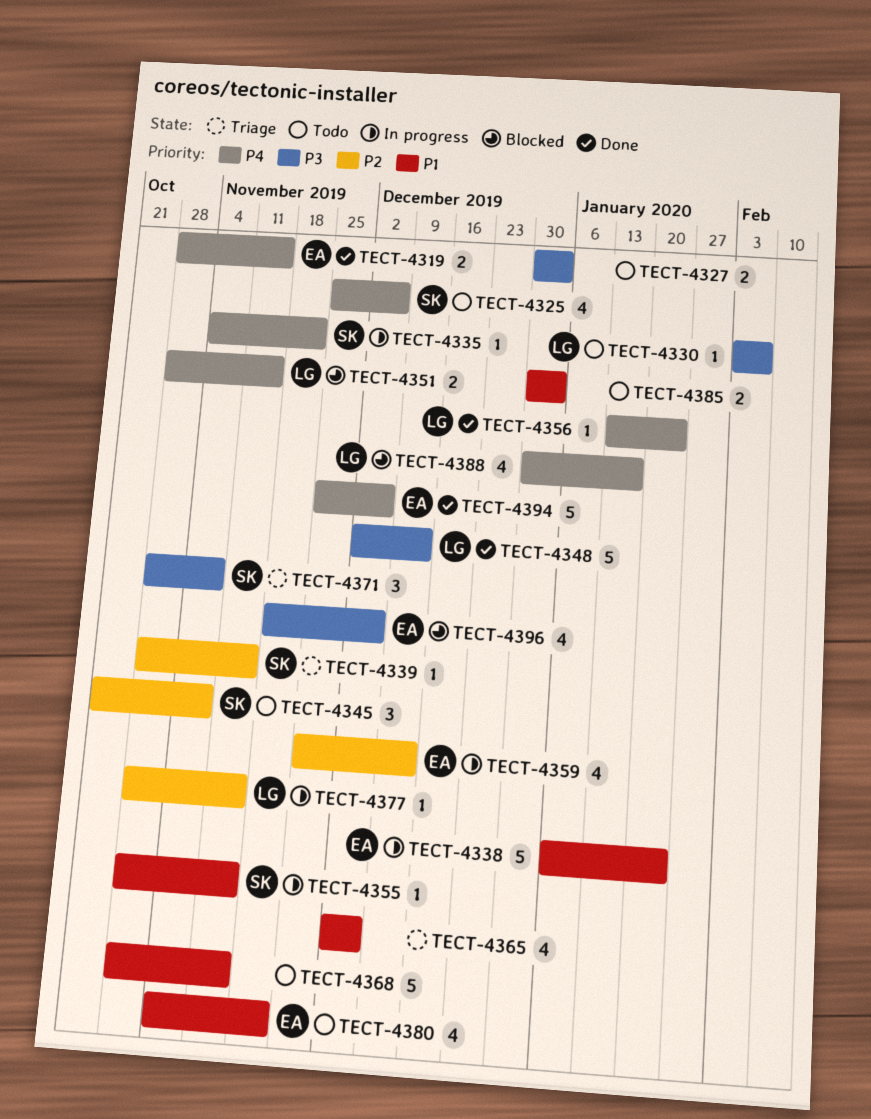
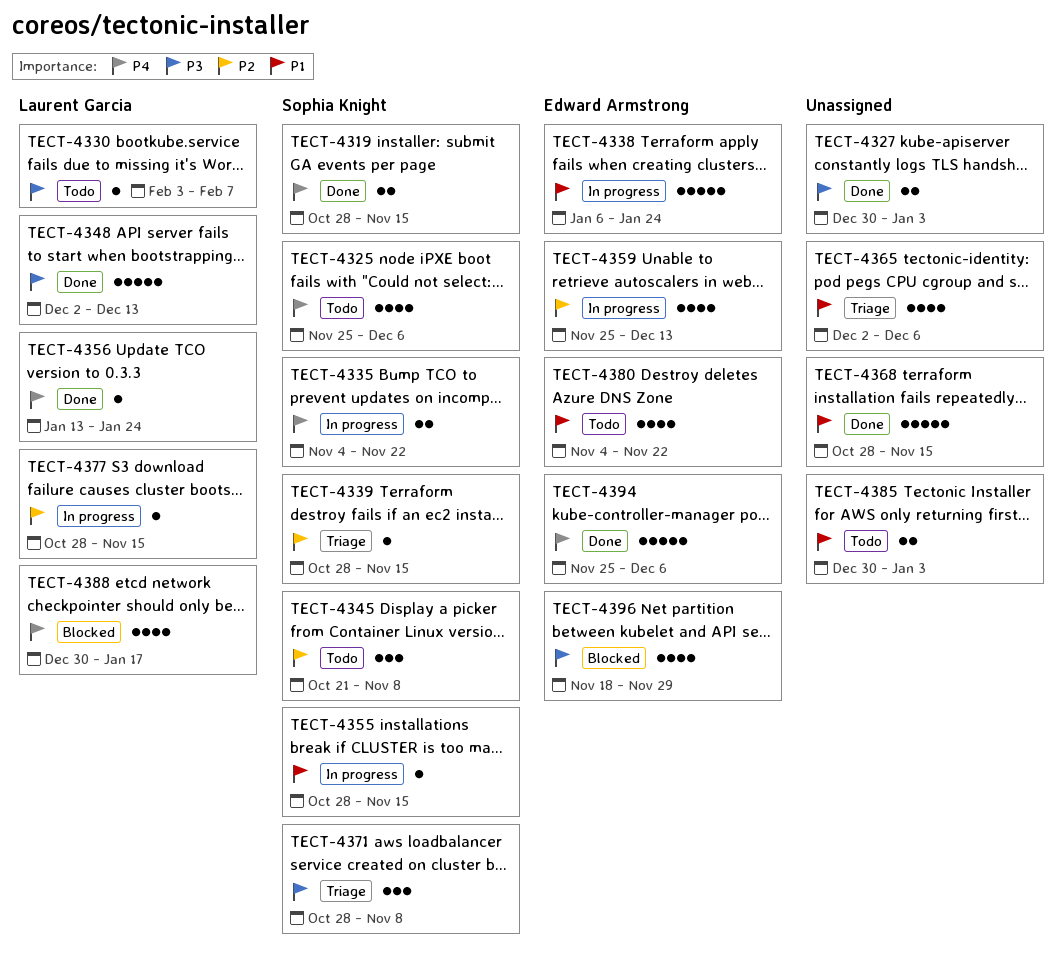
TECT-4319, owner: Edward Armstrong -> Sophia Knight
TECT-4327, status: Todo -> Done
TECT-4335, estimate: 1 -> 2
TECT-4351: present -> none
TECT-4368, status: Todo -> Done
TECT-4396, due: Dec 6 -> Nov 29

